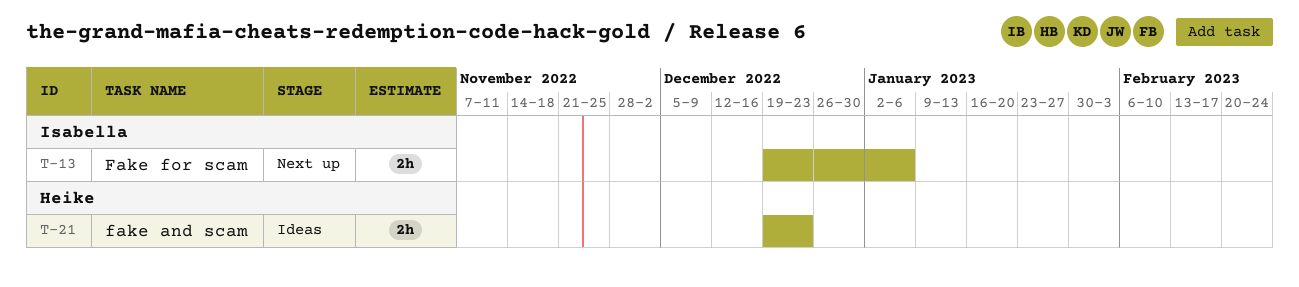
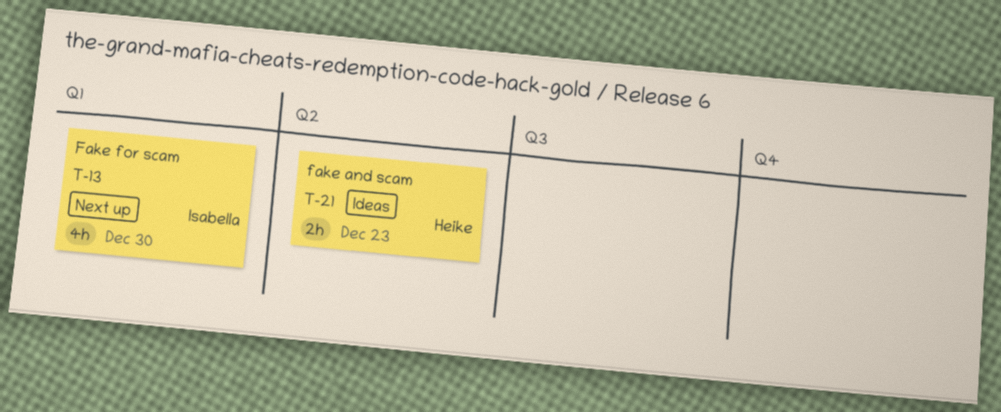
T-13, estimate: 2h -> 4h
T-13, due: Jan 6 -> Dec 30

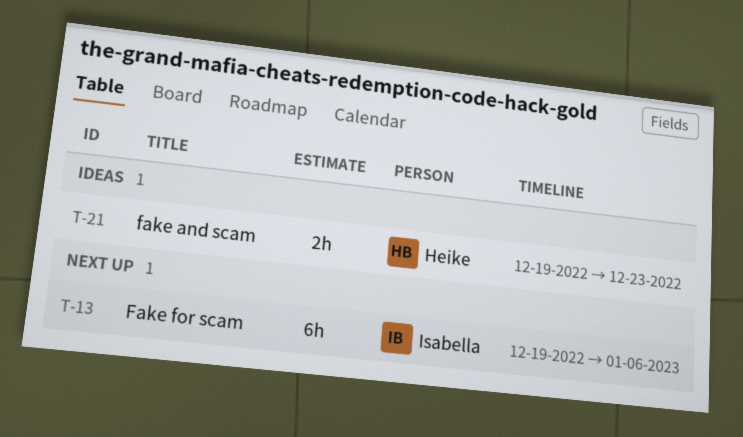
T-13, estimate: 4h -> 6h
T-13, due: Dec 30 -> Jan 6

